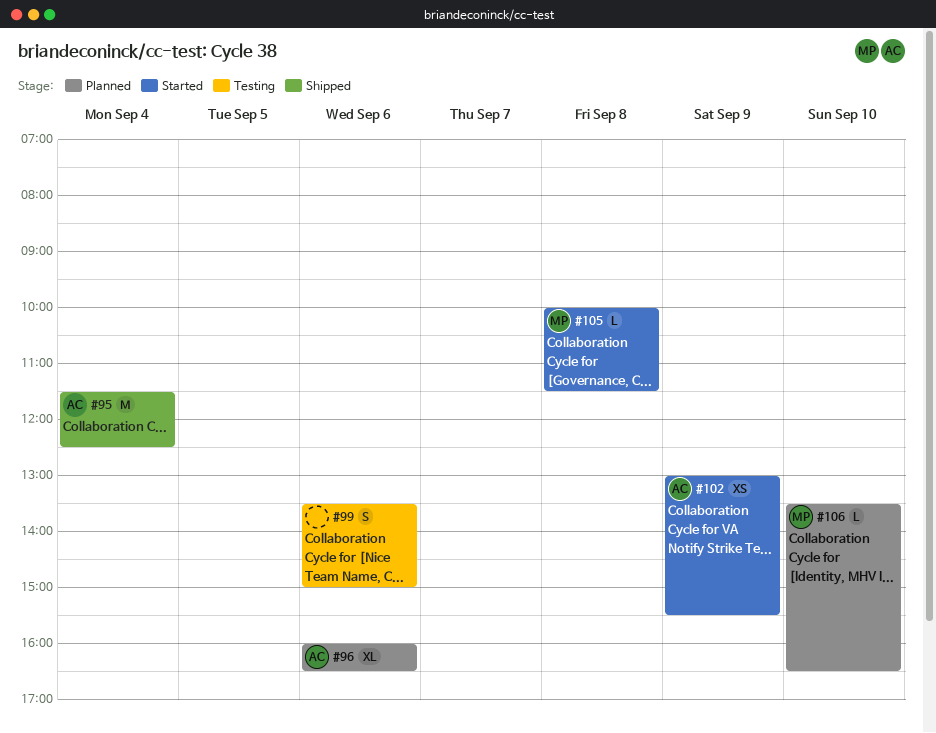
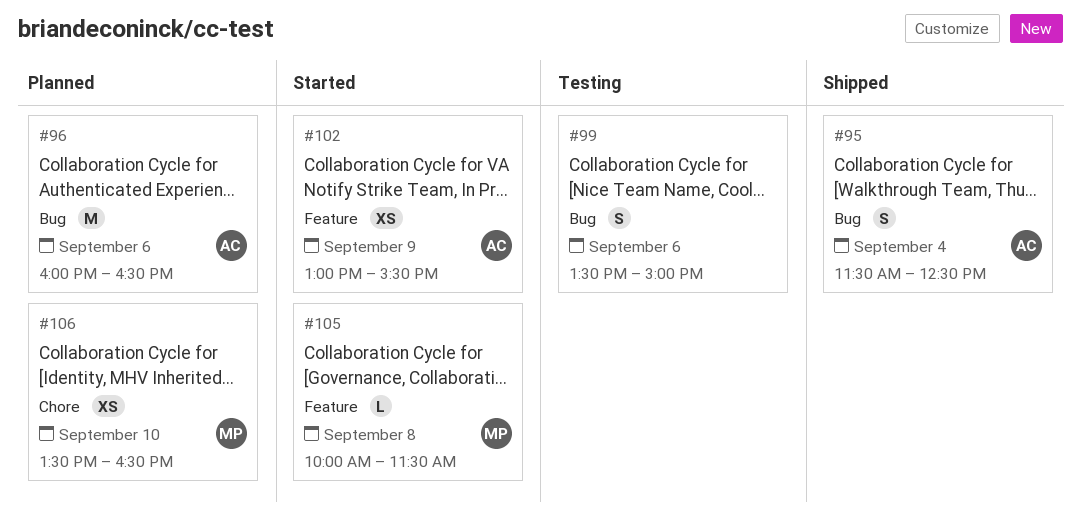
#95, estimate: M -> S
#96, estimate: XL -> M
#106, estimate: L -> XS

